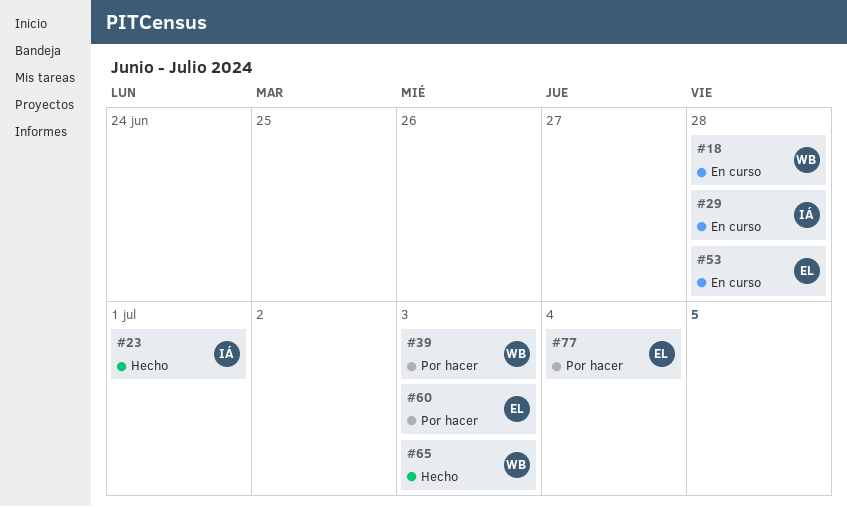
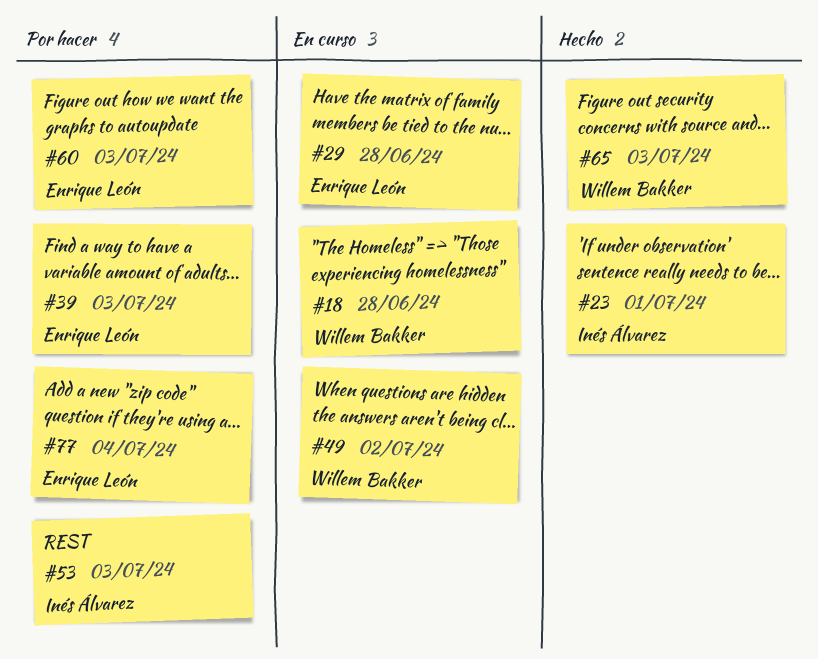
#29, owner: Inés Álvarez -> Enrique León
#39, owner: Willem Bakker -> Enrique León
#49: none -> present
#53, status: En curso -> Por hacer
#53, owner: Enrique León -> Inés Álvarez
#53, due: Jun 28 -> Jul 3

